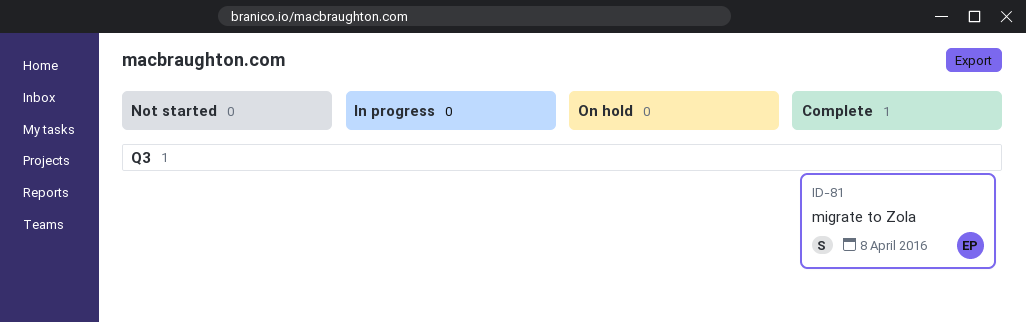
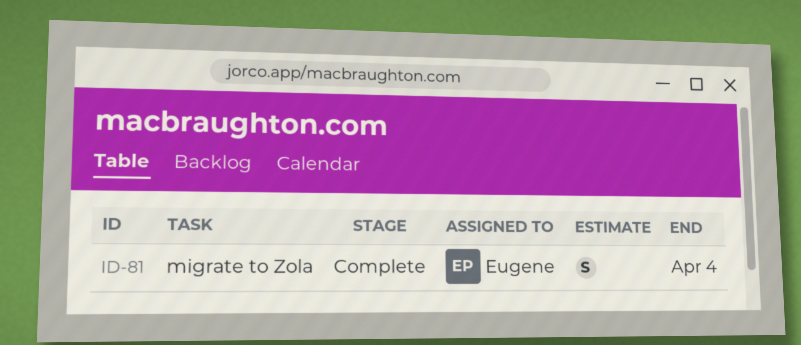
ID-81, due: Apr 8 -> Apr 4

